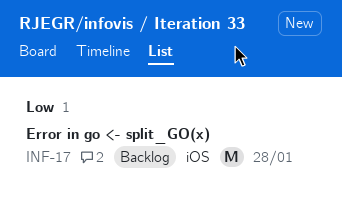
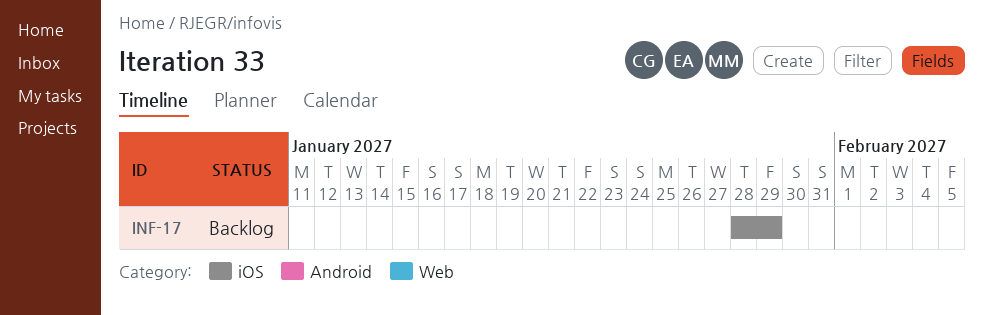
INF-17, due: Jan 28 -> Jan 29

